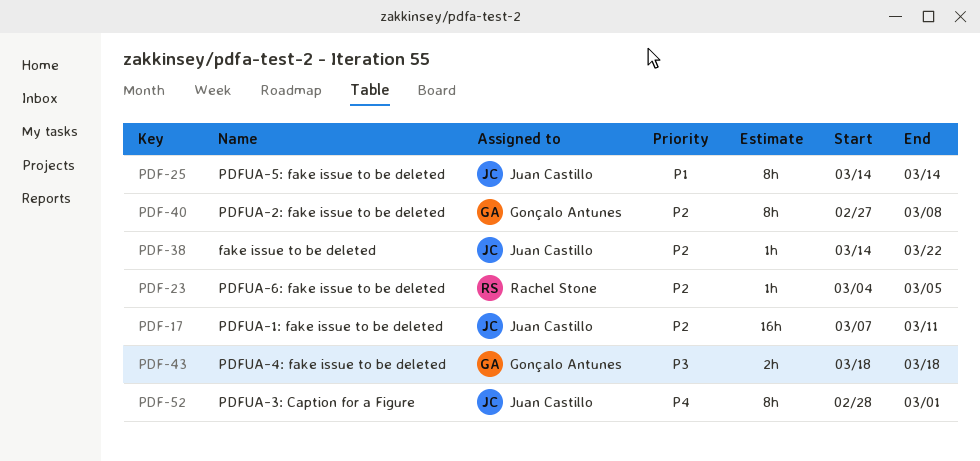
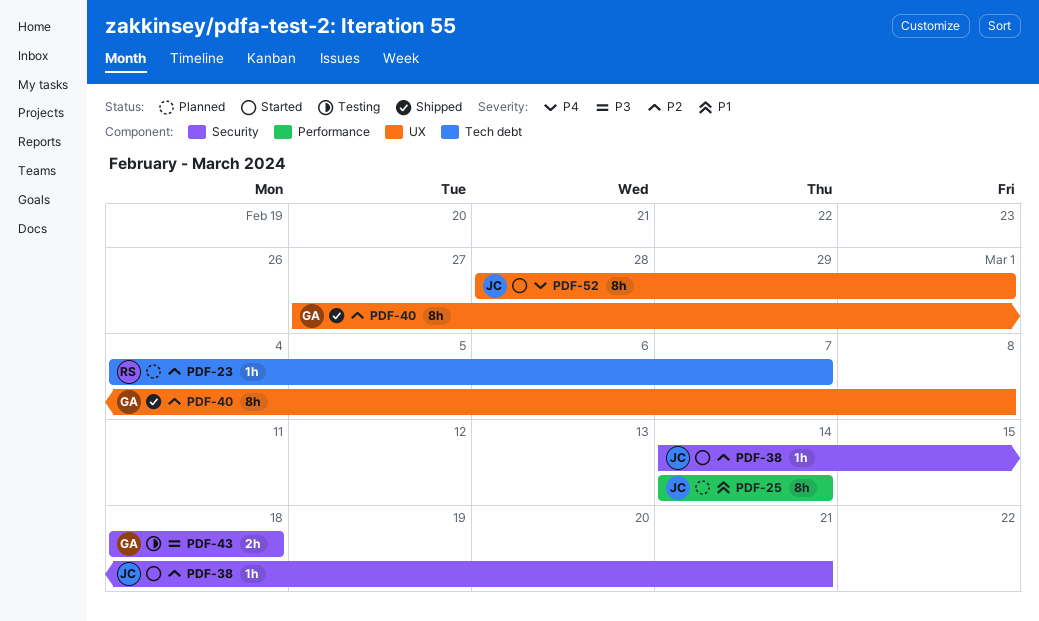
PDF-17: present -> none
PDF-23, due: Mar 5 -> Mar 7
PDF-38, due: Mar 22 -> Mar 21

